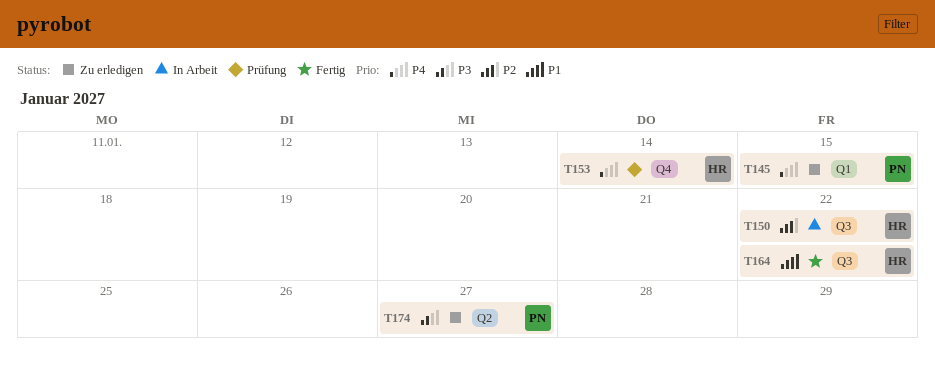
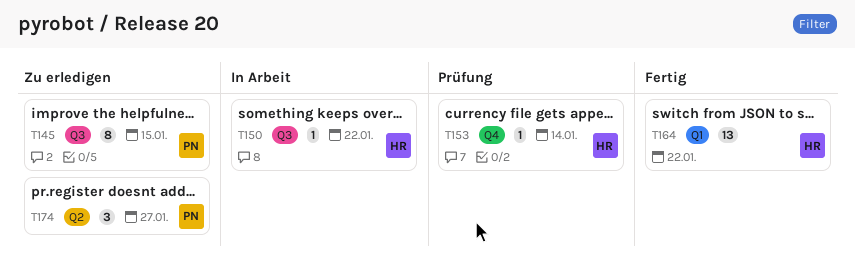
T145, label: Q1 -> Q3
T164, label: Q3 -> Q1

